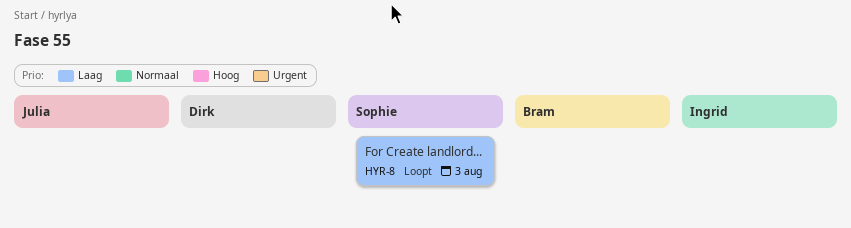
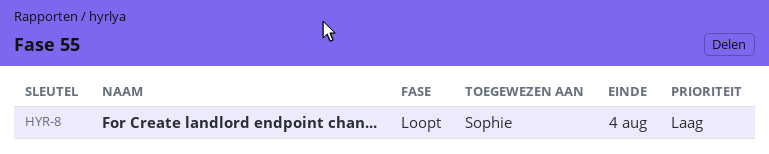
HYR-8, due: Aug 3 -> Aug 4

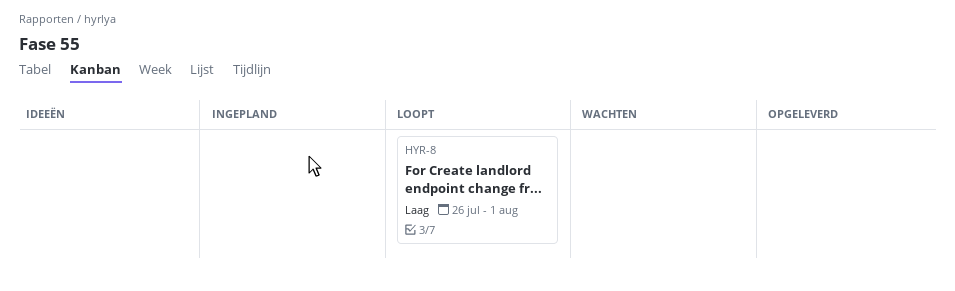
HYR-8, due: Aug 4 -> Aug 1

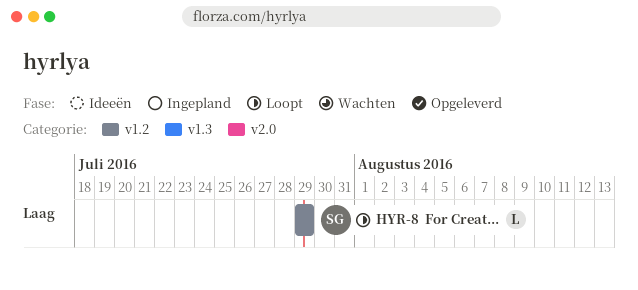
HYR-8, start: Jul 26 -> Jul 29
HYR-8, due: Aug 1 -> Jul 29

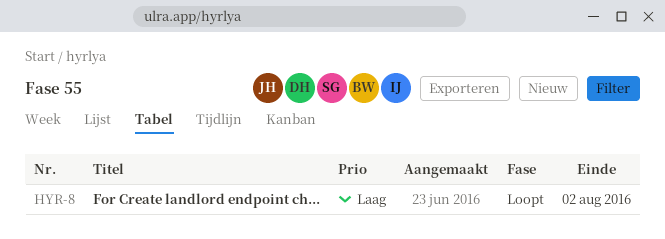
HYR-8, due: Jul 29 -> Aug 2

